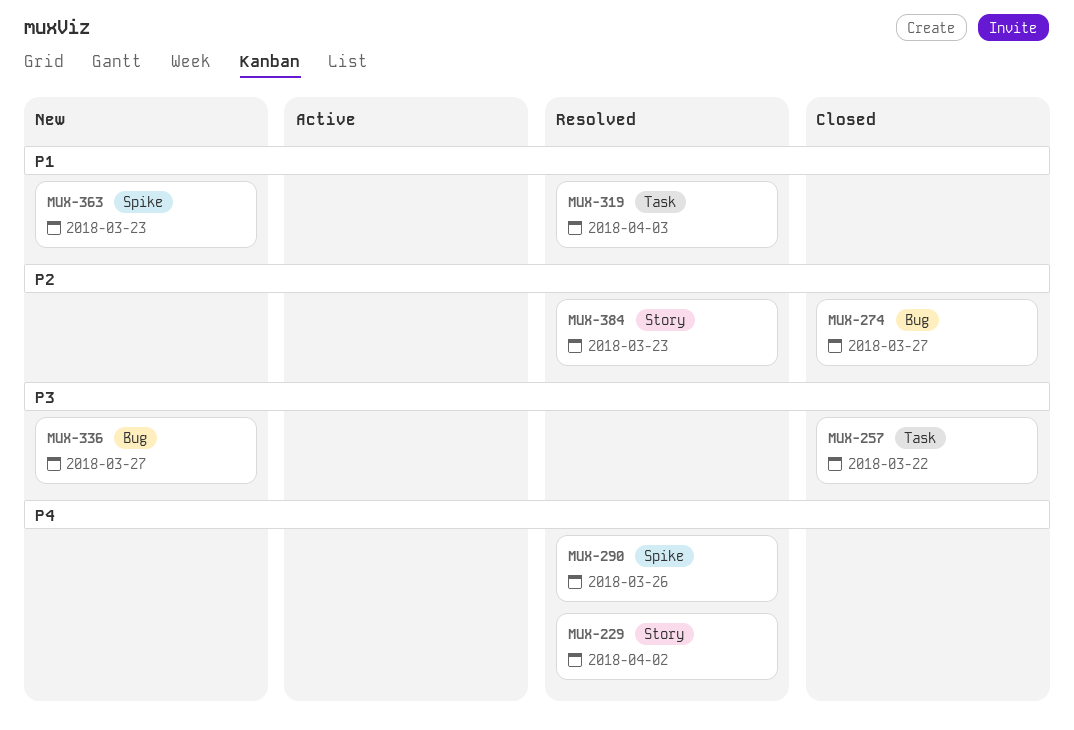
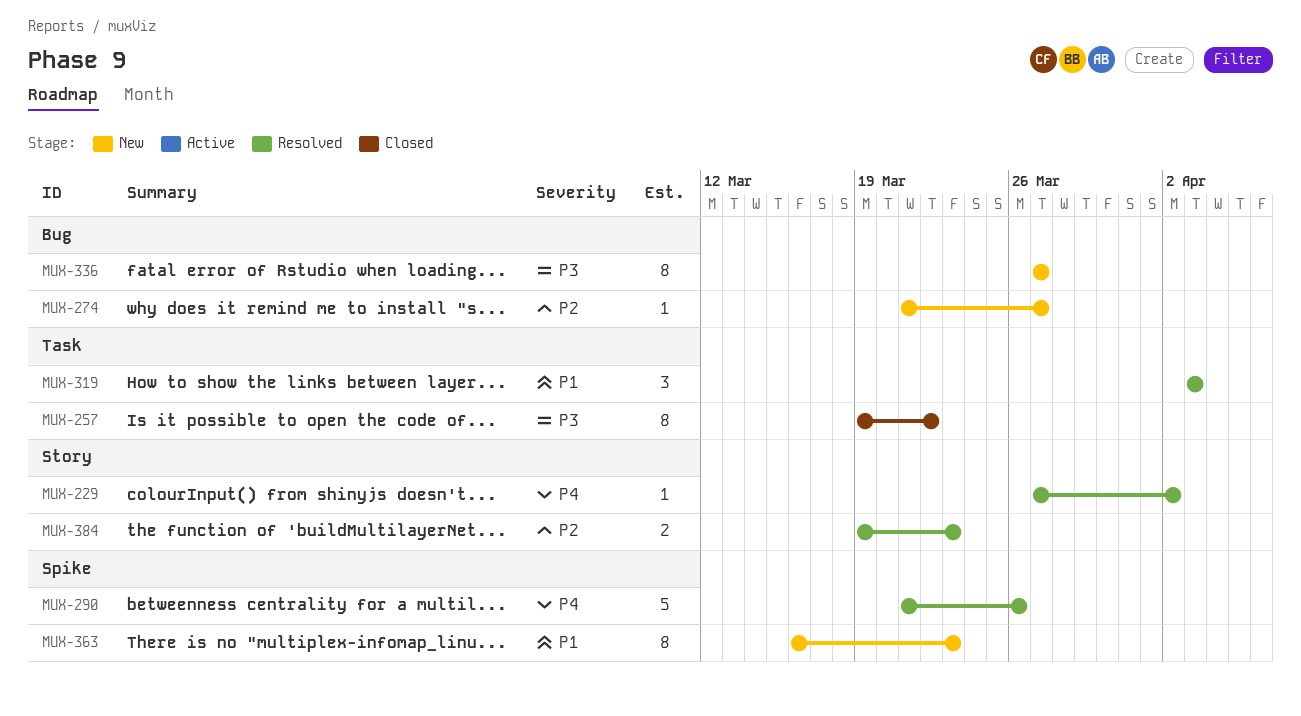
MUX-274, status: Closed -> New

